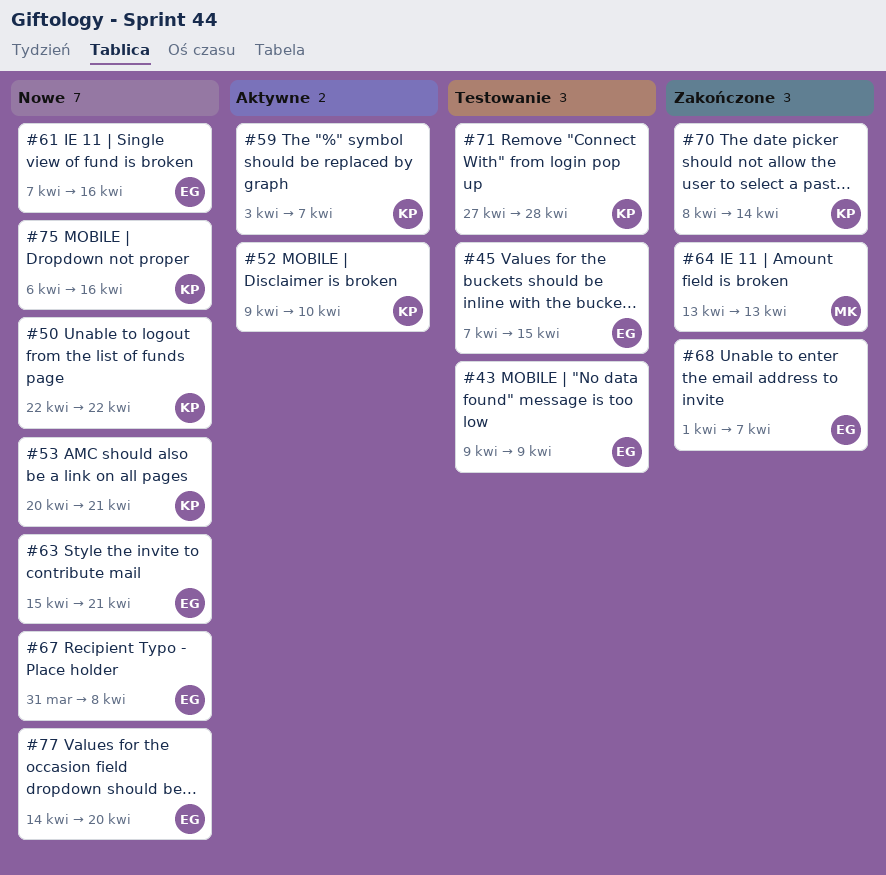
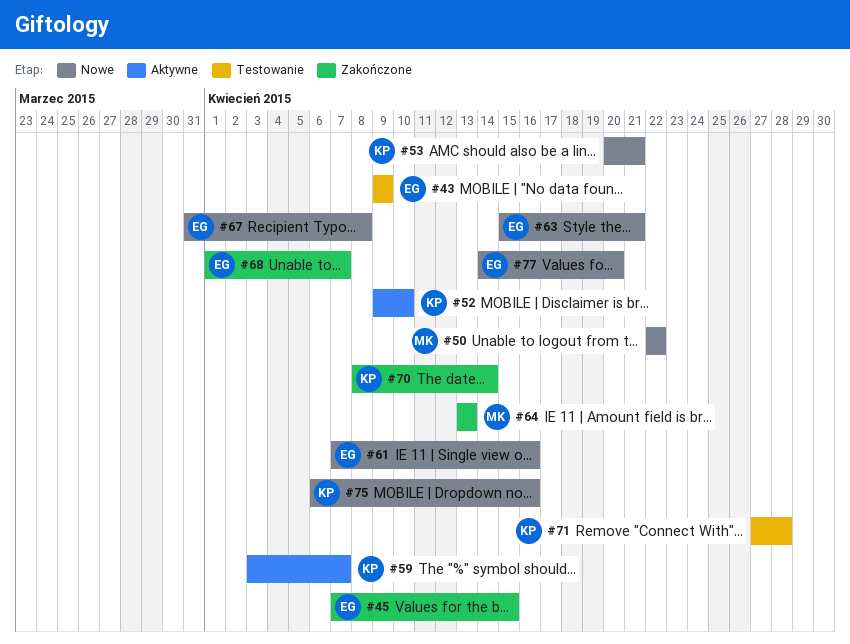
#45, status: Testowanie -> Zakończone
#50, owner: KP -> MK

